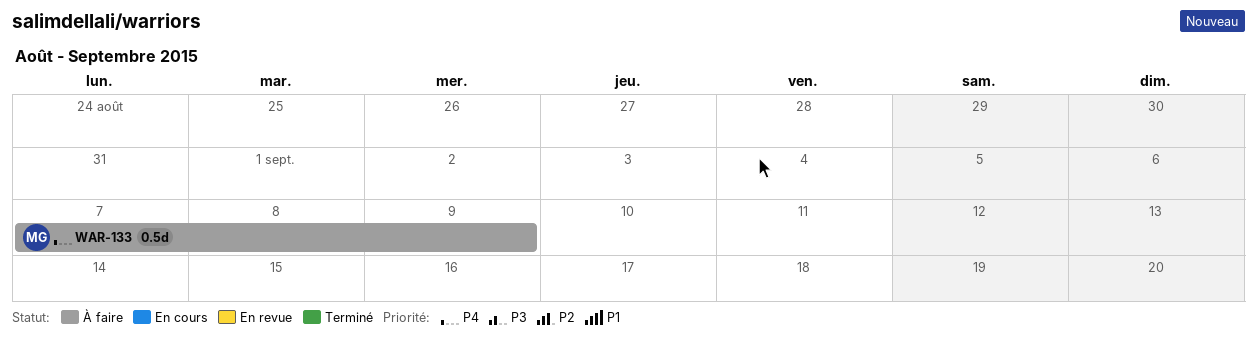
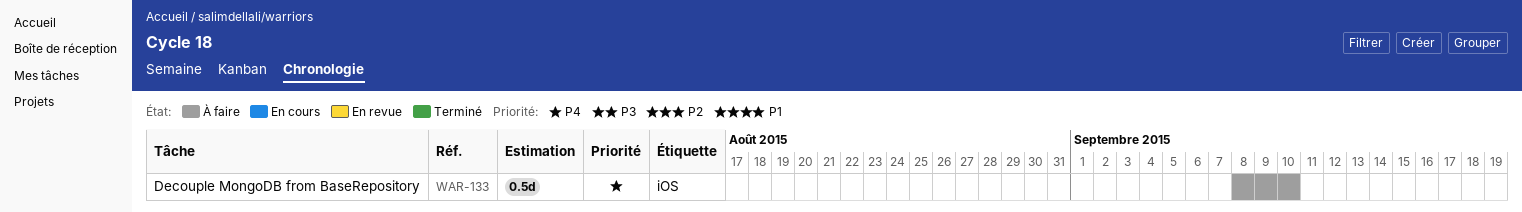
WAR-133, start: Sep 7 -> Sep 8
WAR-133, due: Sep 9 -> Sep 10

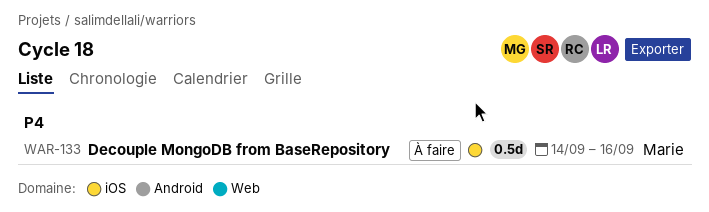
WAR-133, start: Sep 8 -> Sep 14
WAR-133, due: Sep 10 -> Sep 16

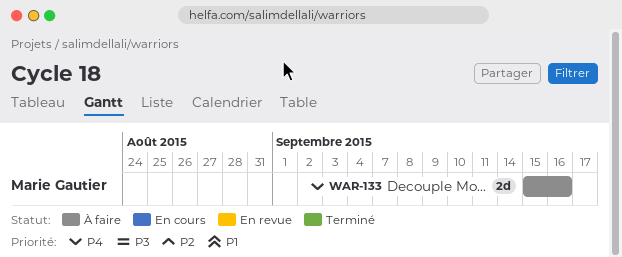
WAR-133, estimate: 0.5d -> 2d
WAR-133, start: Sep 14 -> Sep 15

